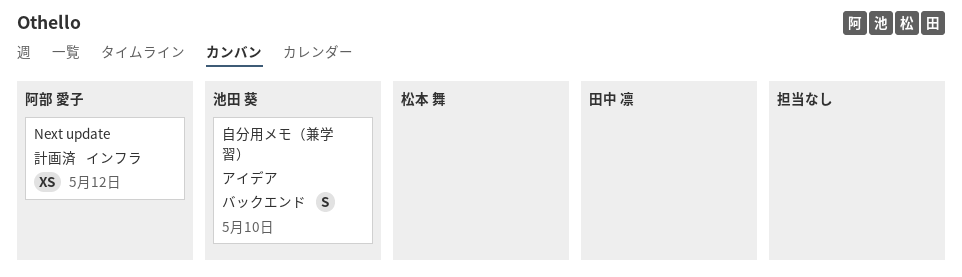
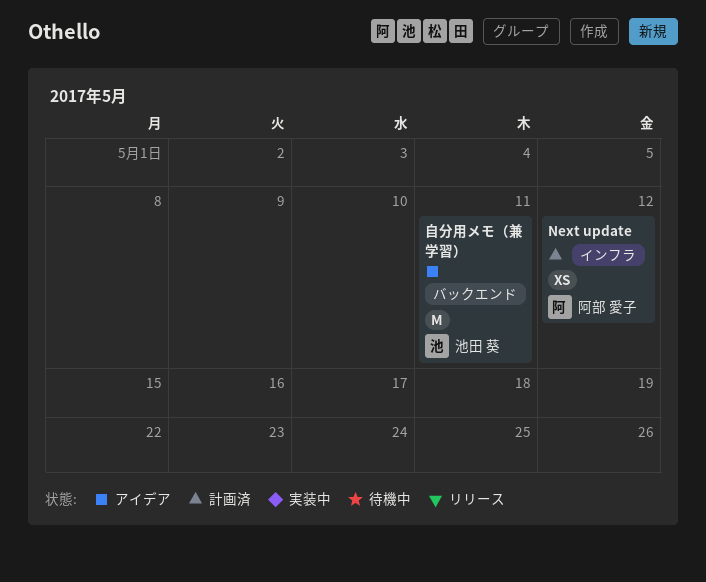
自分用メモ（兼学習）, estimate: S -> M
自分用メモ（兼学習）, due: May 10 -> May 11

